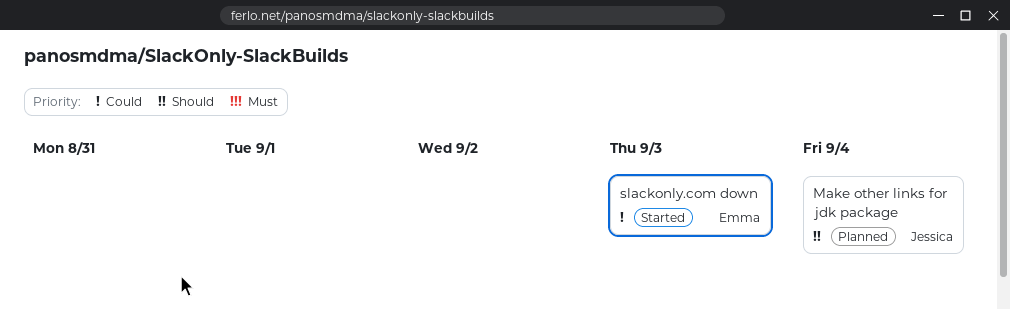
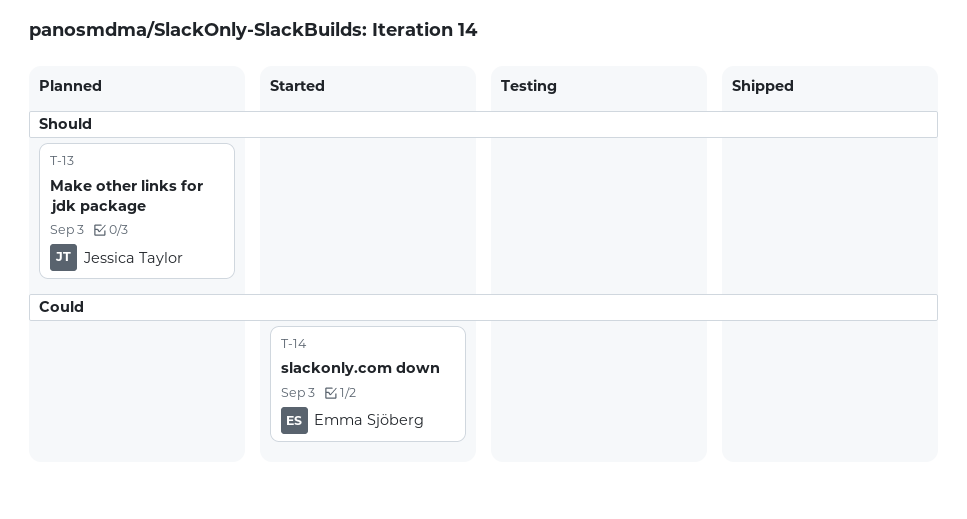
Make other links for jdk package, due: Sep 4 -> Sep 3

